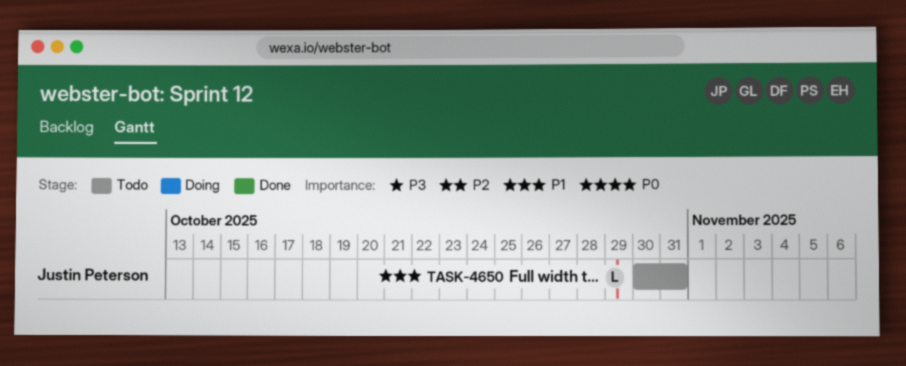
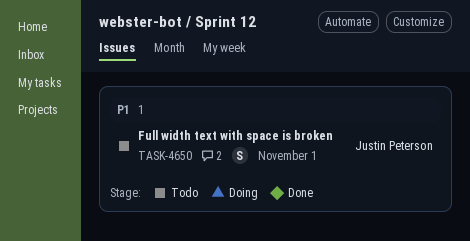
TASK-4650, estimate: L -> S
TASK-4650, due: Oct 31 -> Nov 1

